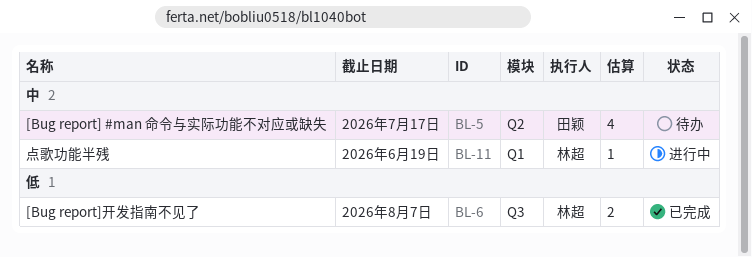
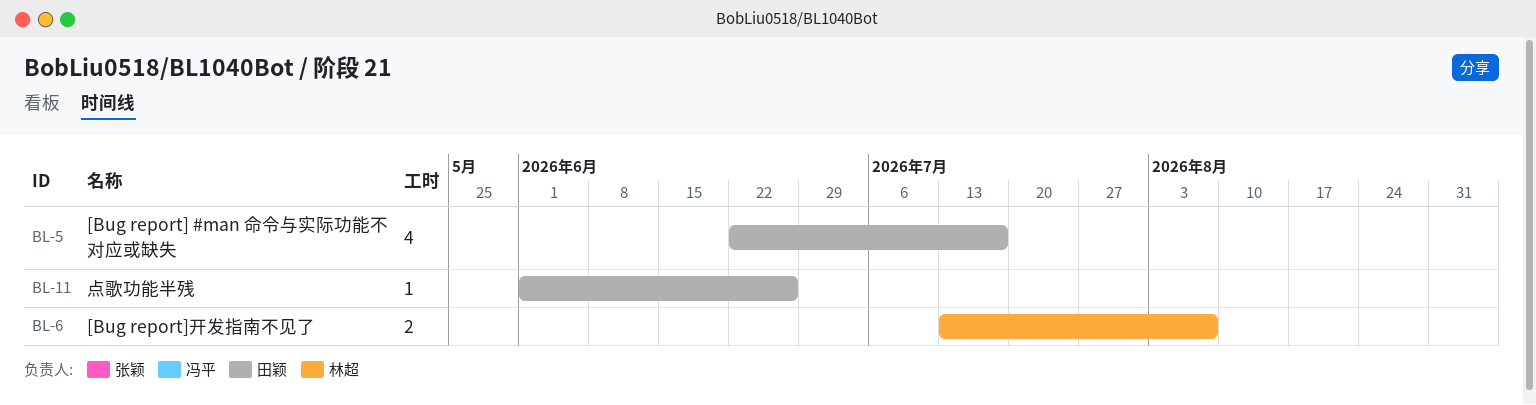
BL-11, owner: 林超 -> 田颖
BL-11, due: Jun 19 -> Jun 26

